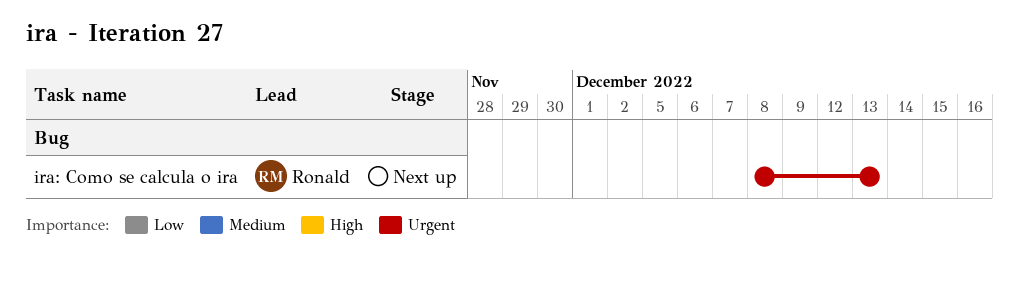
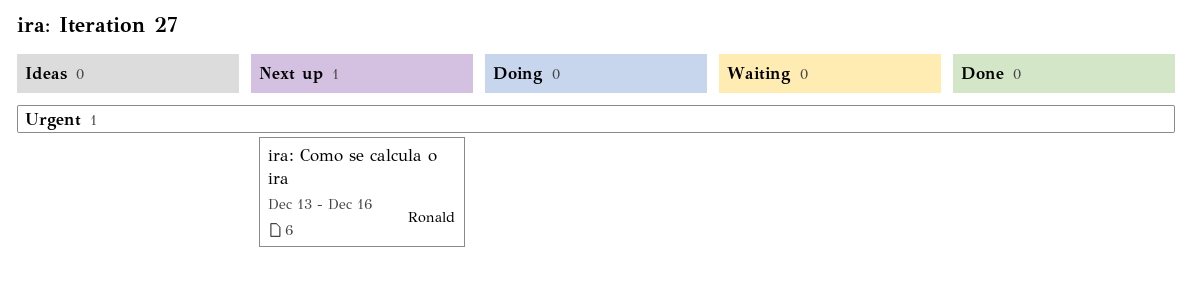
ira: Como se calcula o ira, start: Dec 8 -> Dec 13
ira: Como se calcula o ira, due: Dec 13 -> Dec 16

